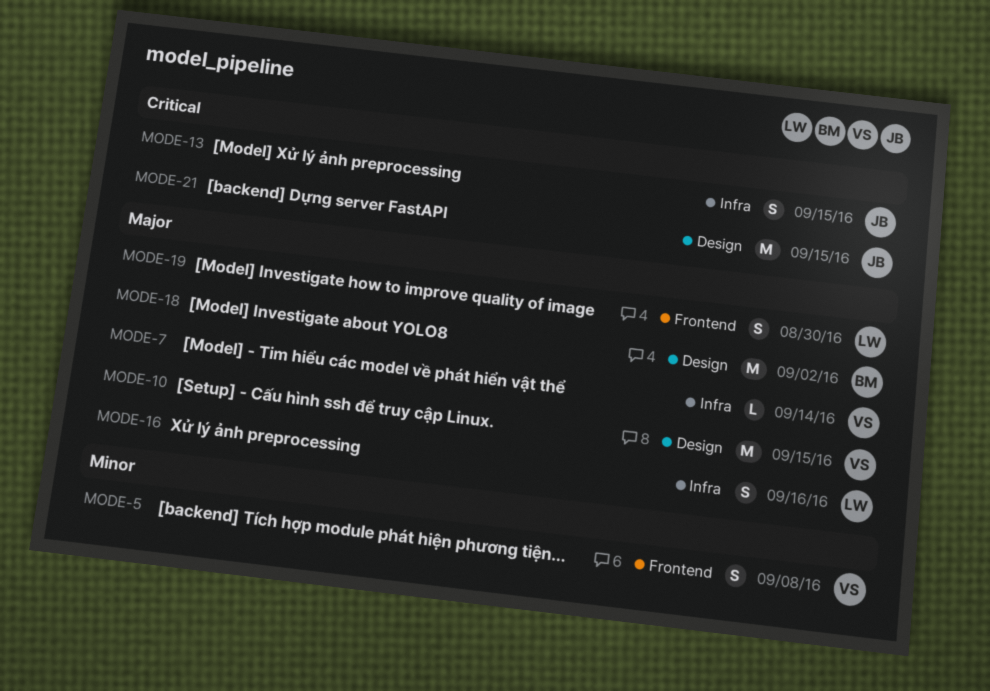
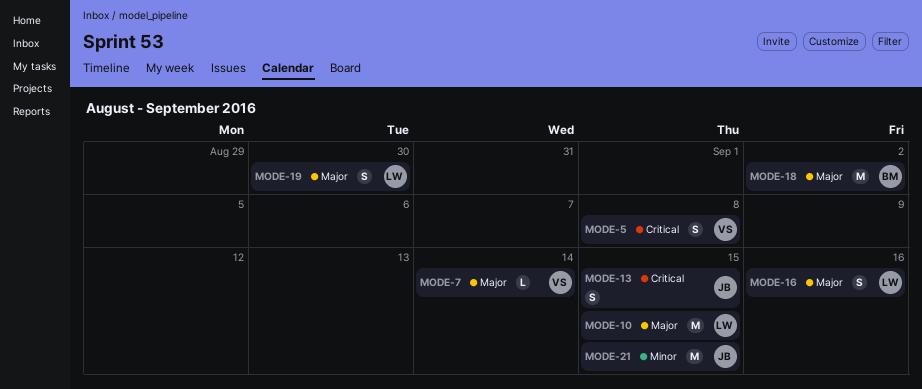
MODE-5, priority: Minor -> Critical
MODE-10, owner: VS -> LW
MODE-21, priority: Critical -> Minor

